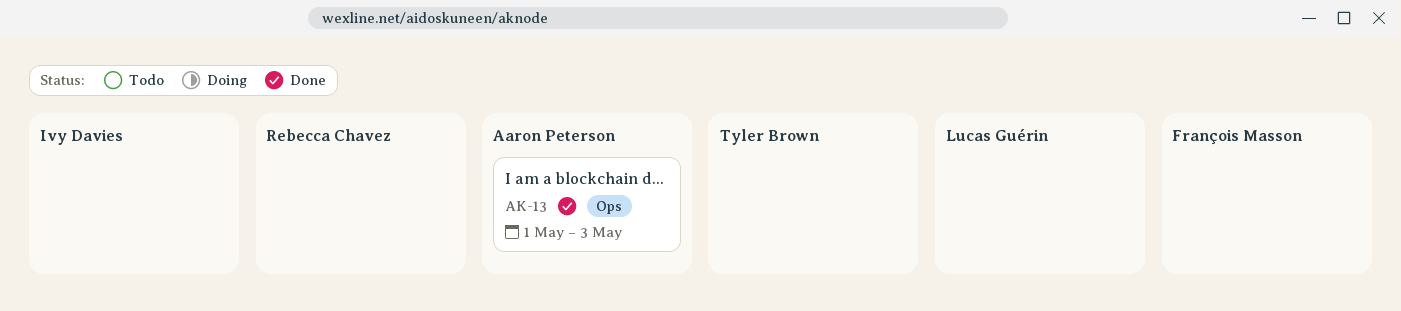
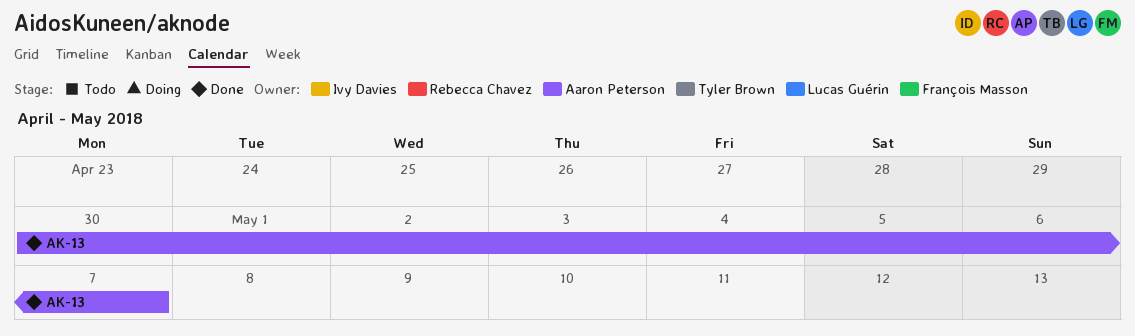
AK-13, start: May 1 -> Apr 30
AK-13, due: May 3 -> May 7

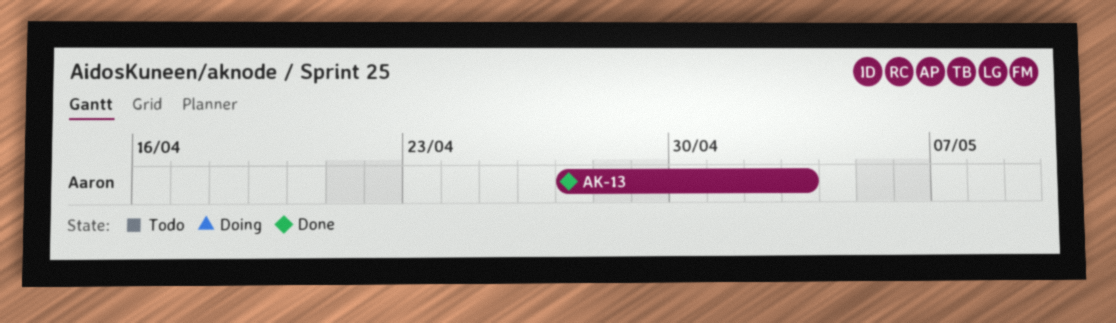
AK-13, start: Apr 30 -> Apr 27
AK-13, due: May 7 -> May 3

